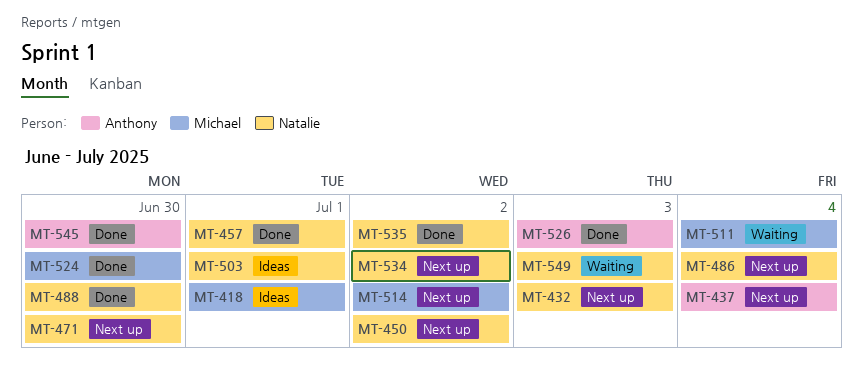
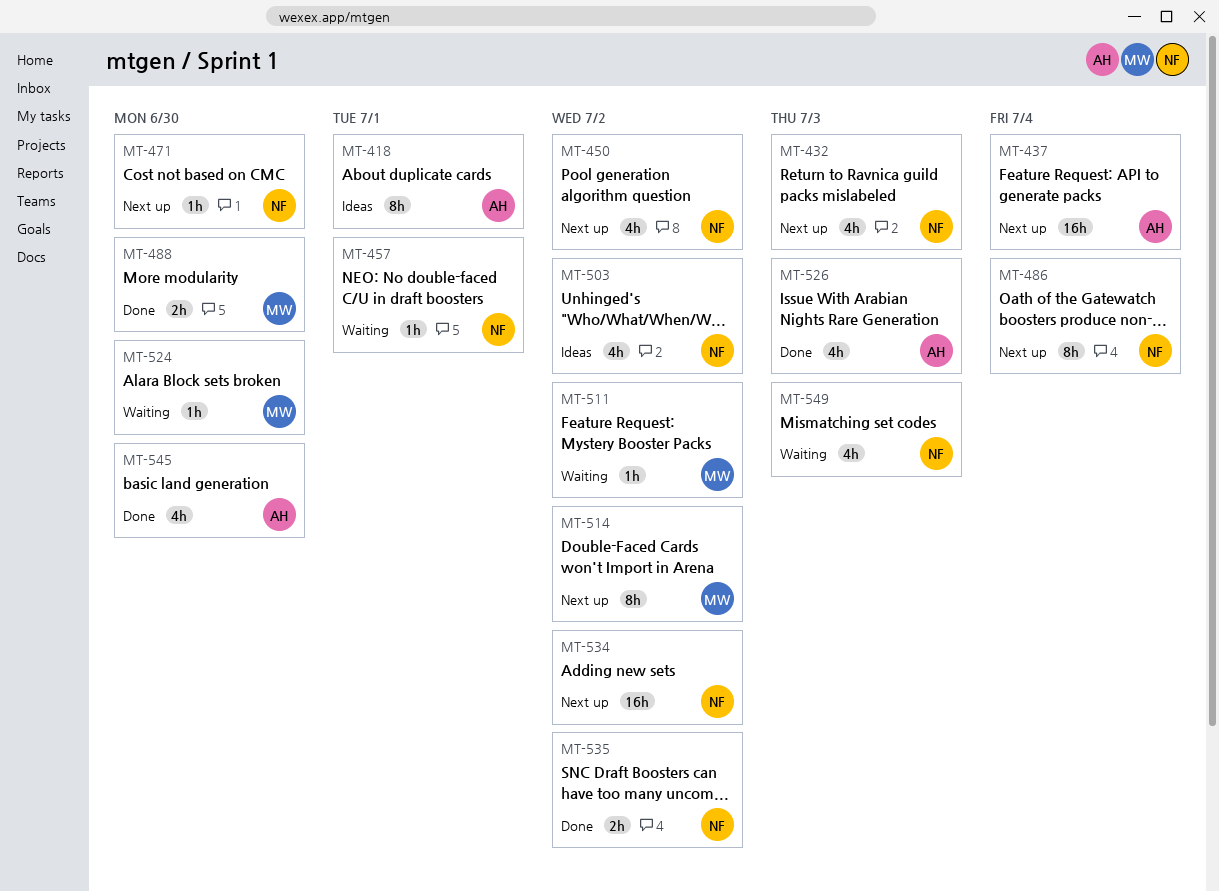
MT-418, owner: Michael -> Anthony
MT-457, status: Done -> Waiting
MT-488, owner: Natalie -> Michael
MT-503, due: Jul 1 -> Jul 2
MT-511, due: Jul 4 -> Jul 2
MT-524, status: Done -> Waiting

